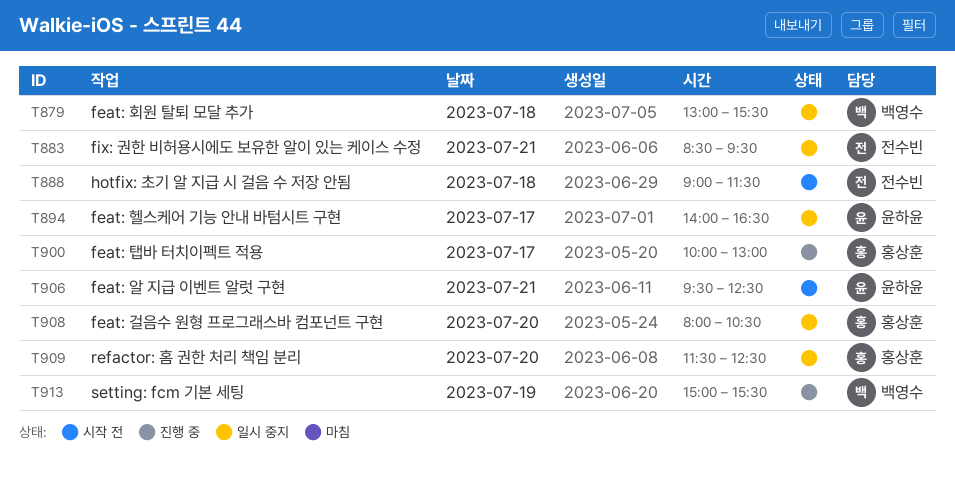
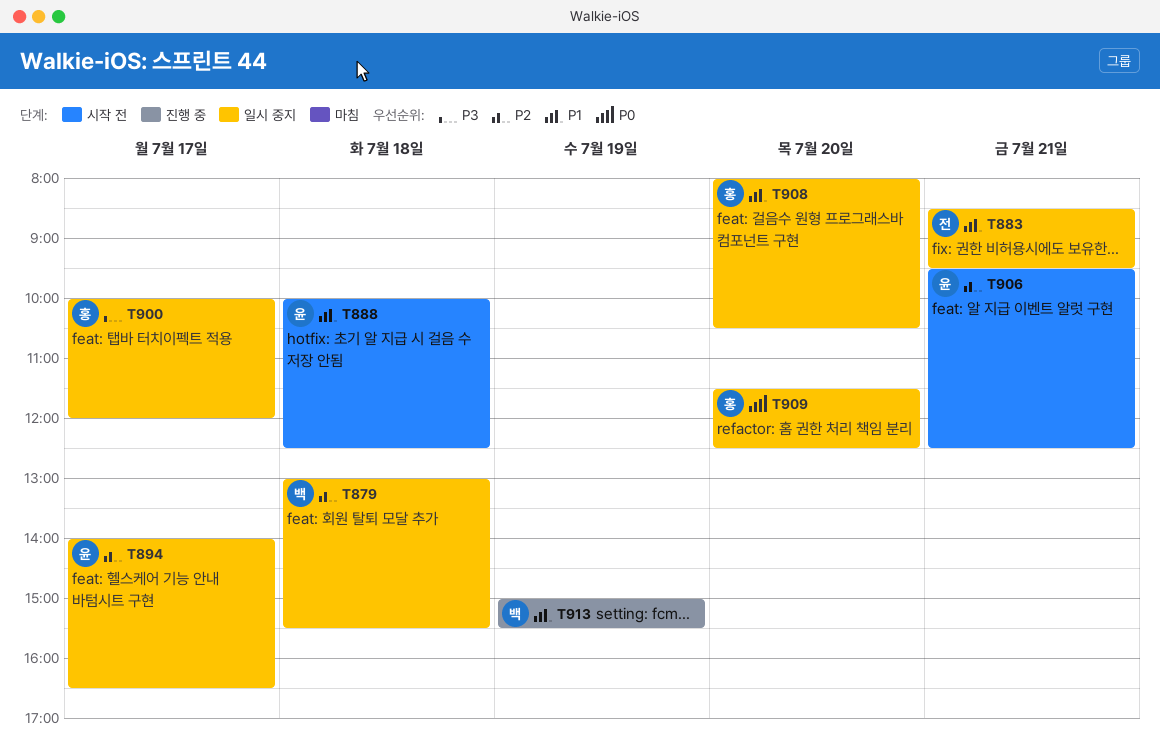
T888, owner: 전수빈 -> 윤하윤
T888, begins: 09:00 -> 10:00
T888, ends: 11:30 -> 12:30
T900, status: 진행 중 -> 일시 중지
T900, ends: 13:00 -> 12:00

